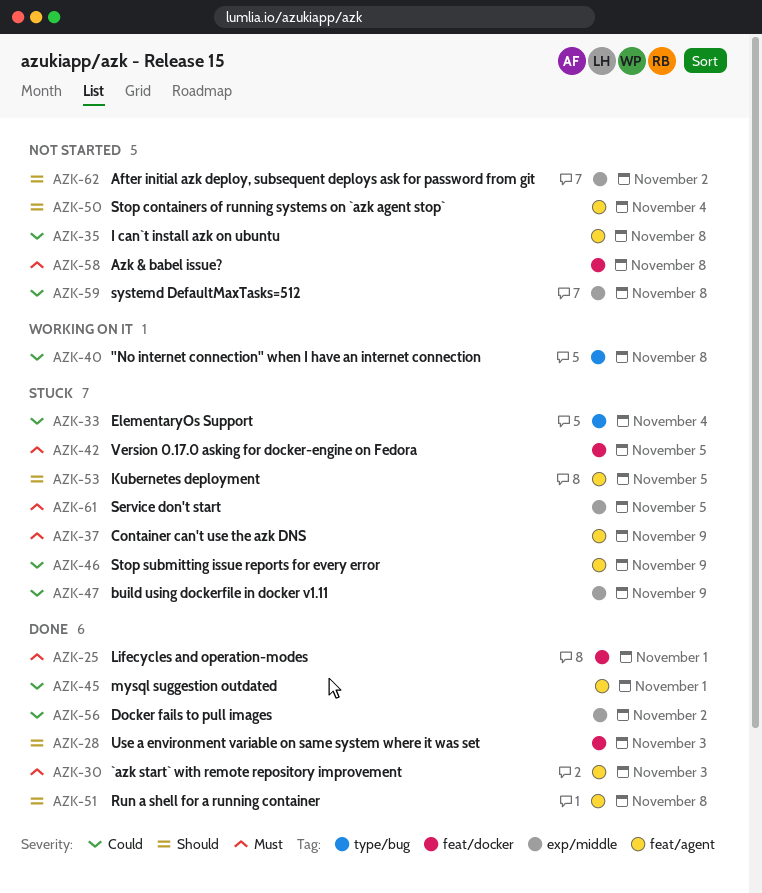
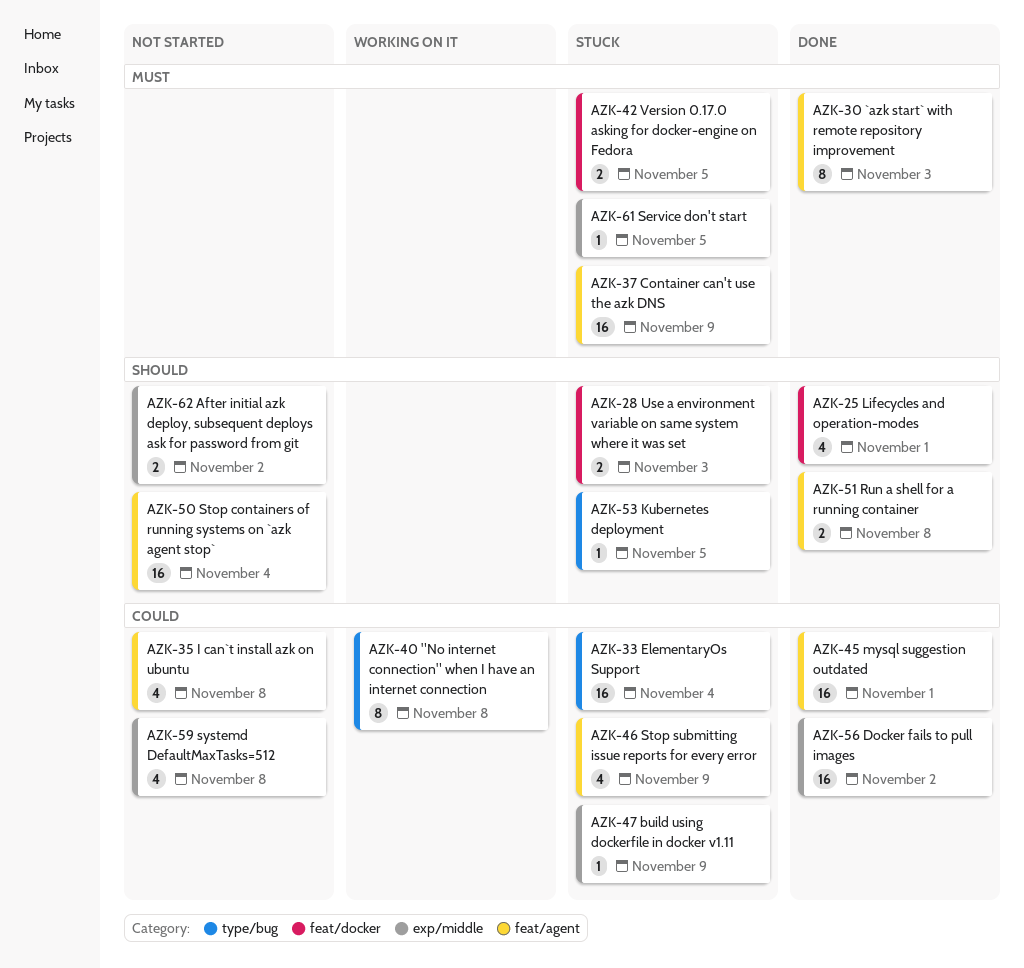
AZK-25, priority: Must -> Should
AZK-28, status: Done -> Stuck
AZK-53, label: feat/agent -> type/bug
AZK-58: present -> none

